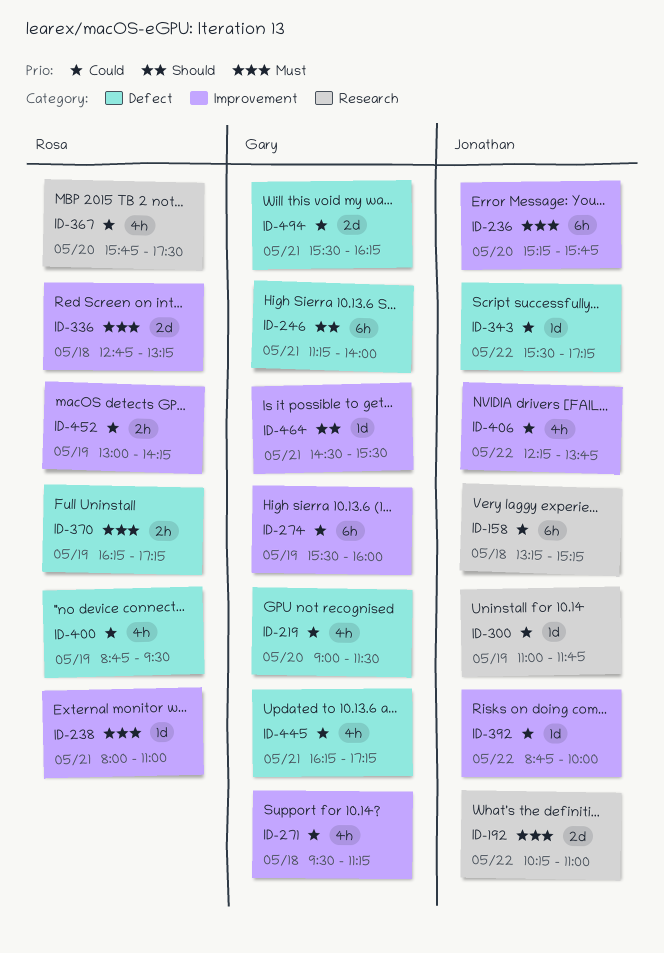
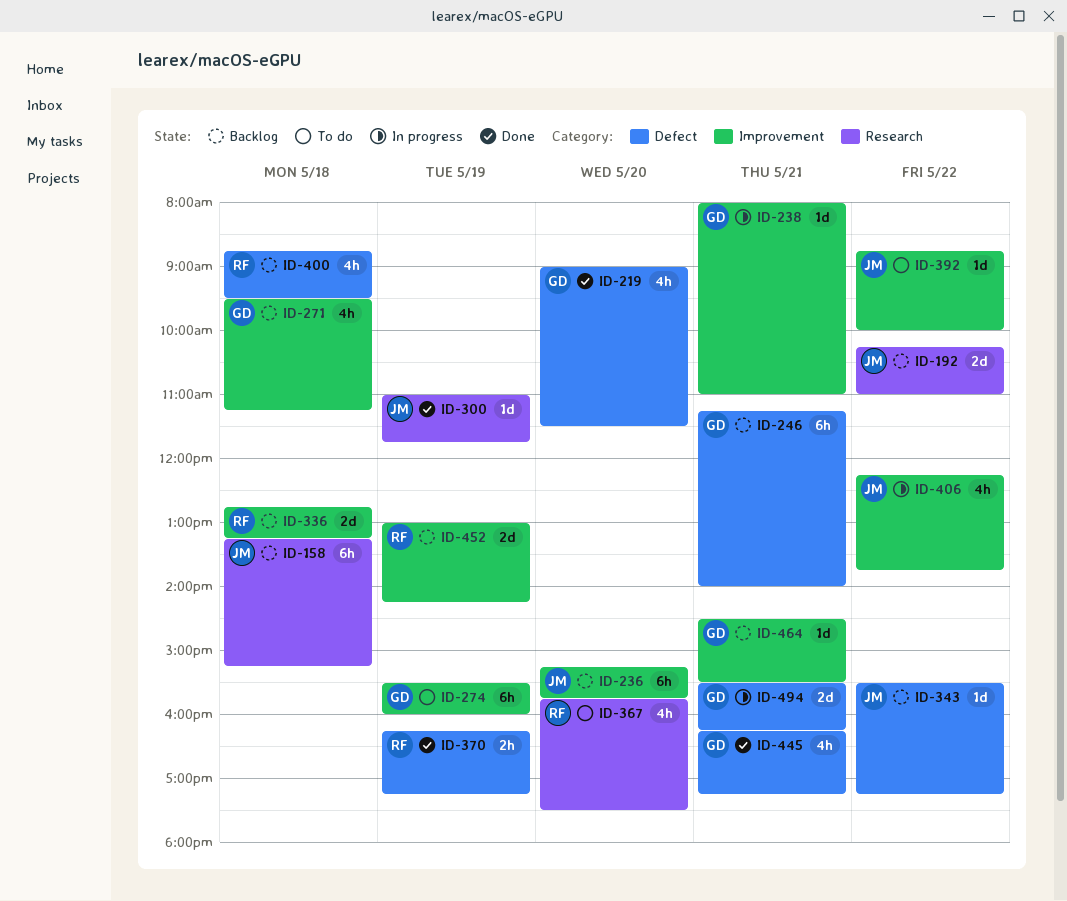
ID-238, owner: Rosa -> Gary
ID-400, day: May 19 -> May 18
ID-452, estimate: 2h -> 2d

